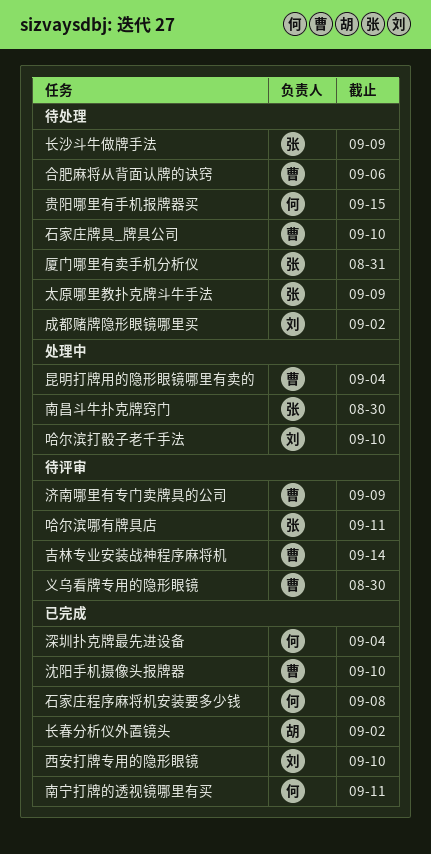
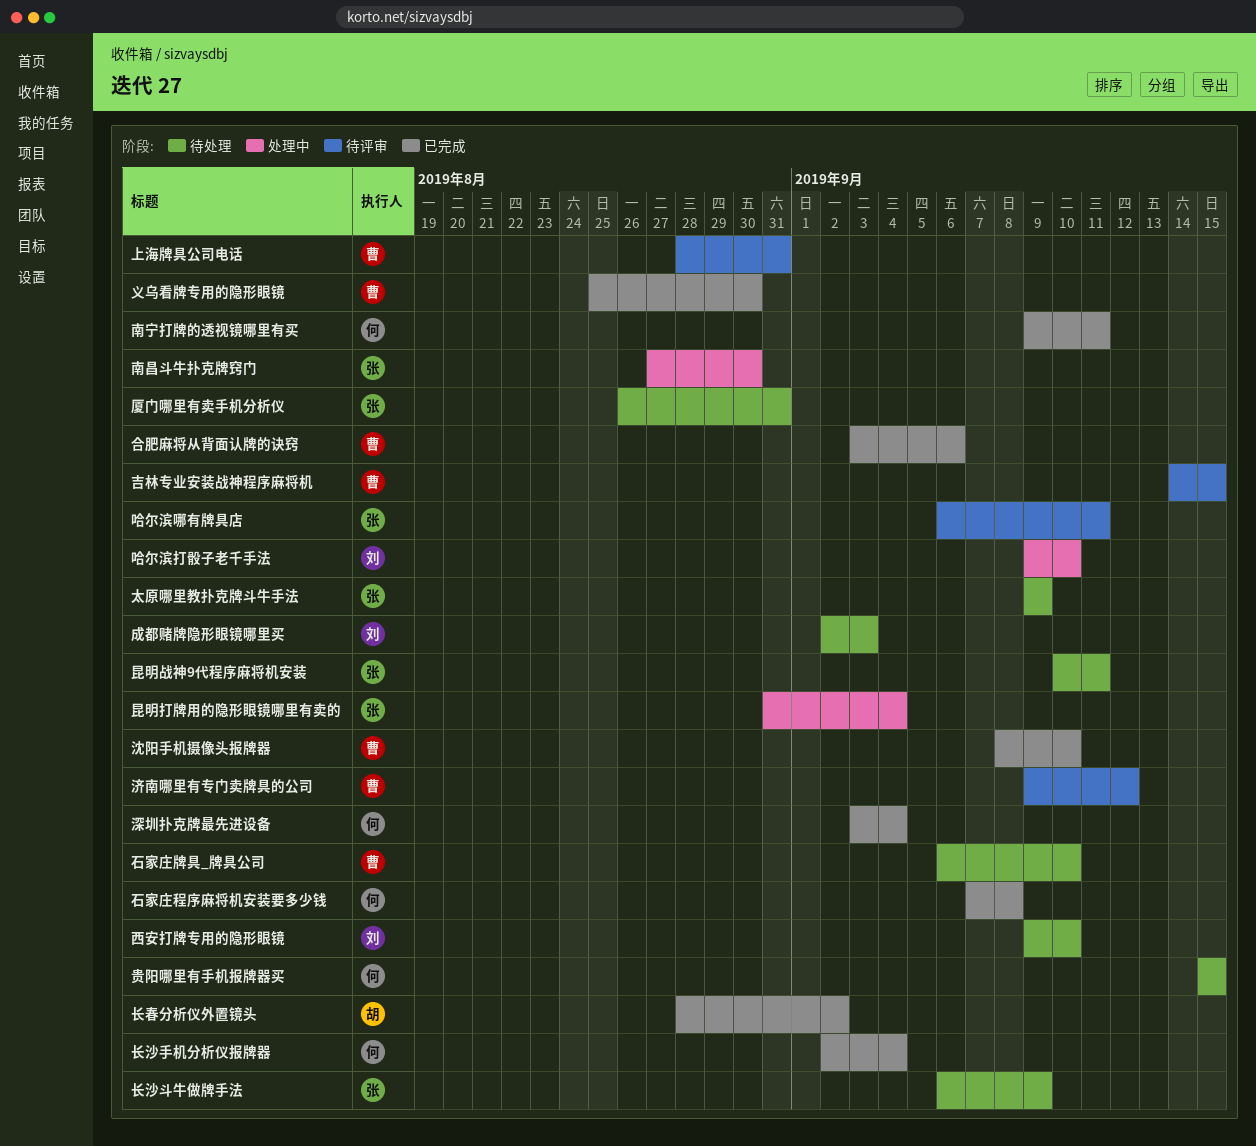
上海牌具公司电话: none -> present
义乌看牌专用的隐形眼镜, status: 待评审 -> 已完成
合肥麻将从背面认牌的诀窍, status: 待处理 -> 已完成
吉林专业安装战神程序麻将机, due: Sep 14 -> Sep 15
成都赌牌隐形眼镜哪里买, due: Sep 2 -> Sep 3
昆明战神9代程序麻将机安装: none -> present
昆明打牌用的隐形眼镜哪里有卖的, owner: 曹 -> 张
济南哪里有专门卖牌具的公司, due: Sep 9 -> Sep 12
西安打牌专用的隐形眼镜, status: 已完成 -> 待处理
长沙手机分析仪报牌器: none -> present

